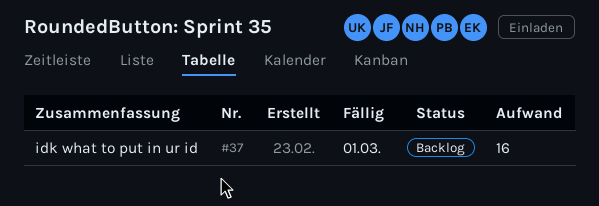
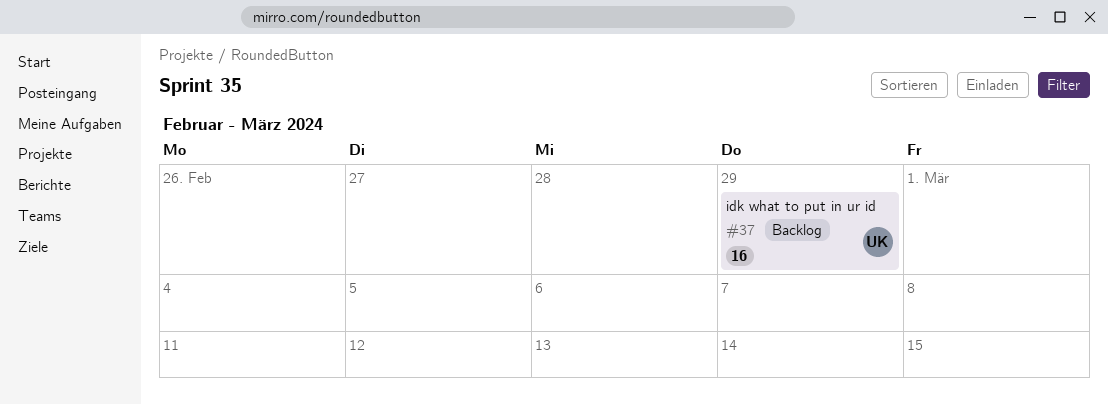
#37, due: Mar 1 -> Feb 29

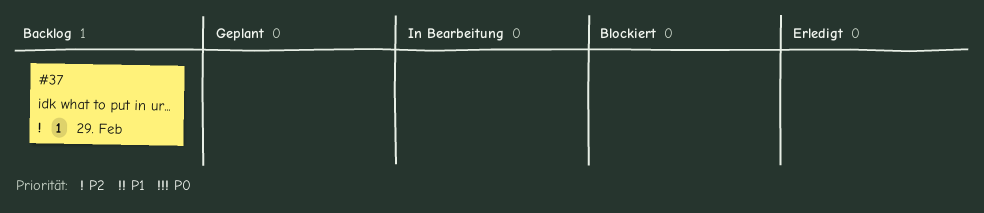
#37, estimate: 16 -> 1

